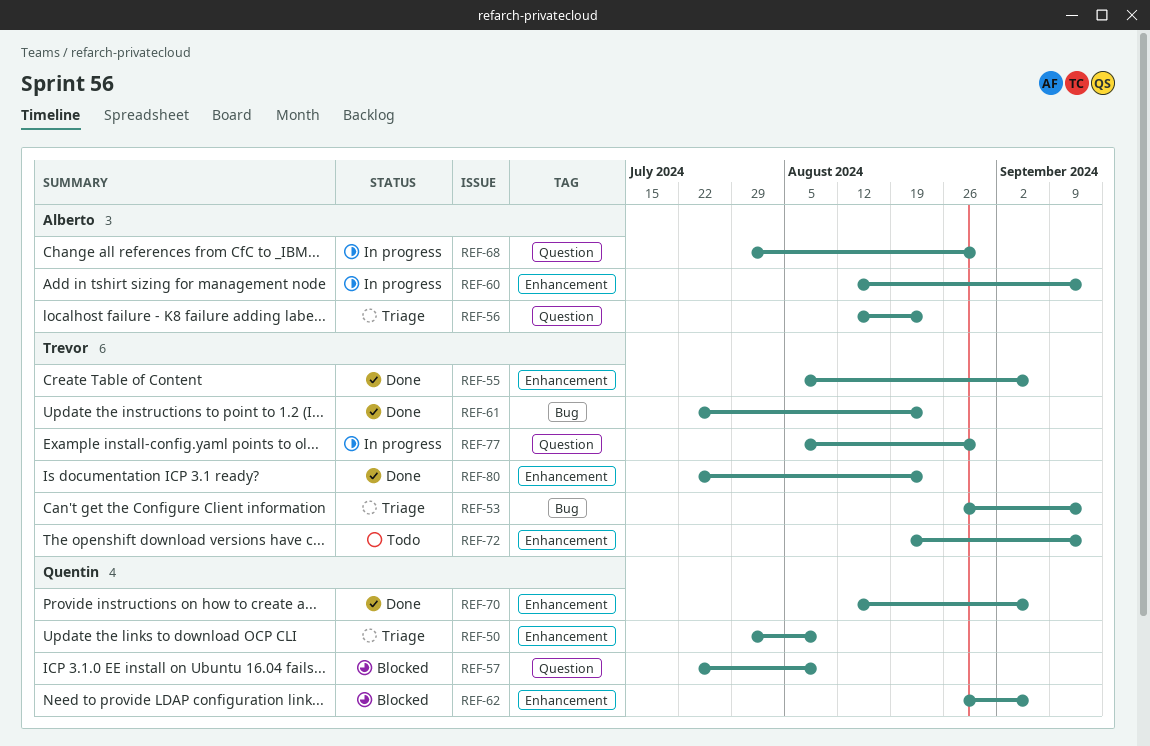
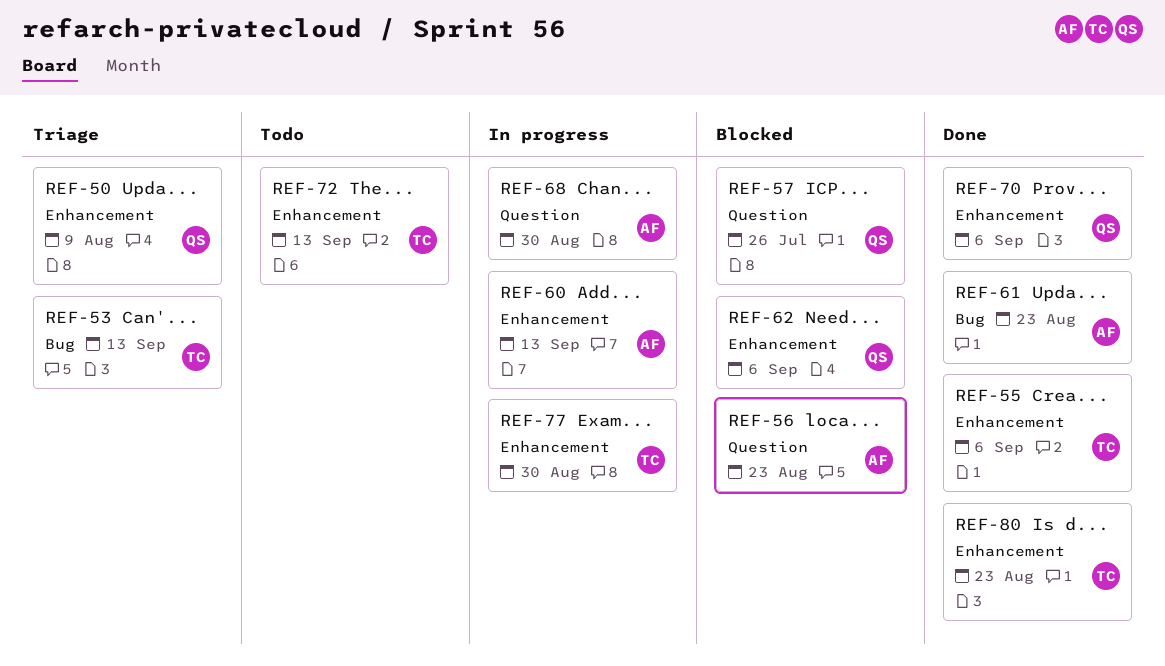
REF-56, status: Triage -> Blocked
REF-57, due: Aug 9 -> Jul 26
REF-61, owner: Trevor -> Alberto
REF-77, label: Question -> Enhancement

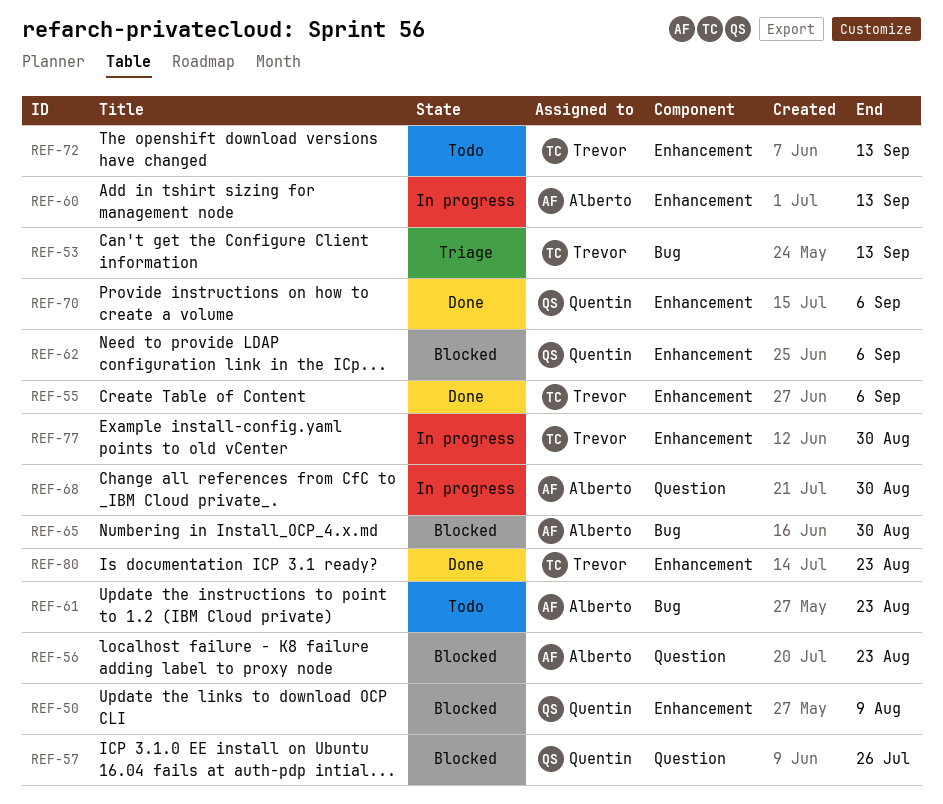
REF-50, status: Triage -> Blocked
REF-61, status: Done -> Todo
REF-65: none -> present

